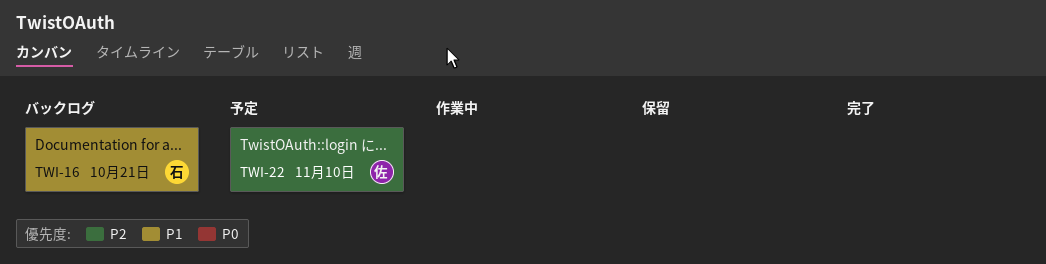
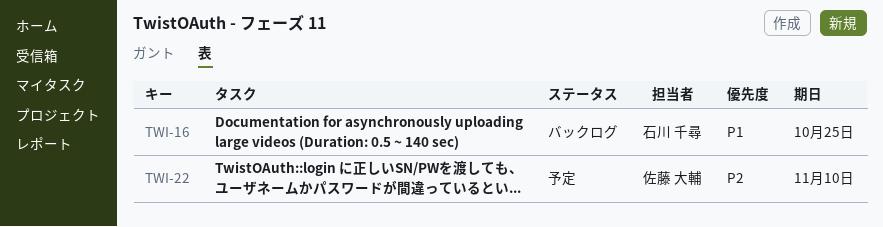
TWI-16, due: Oct 21 -> Oct 25

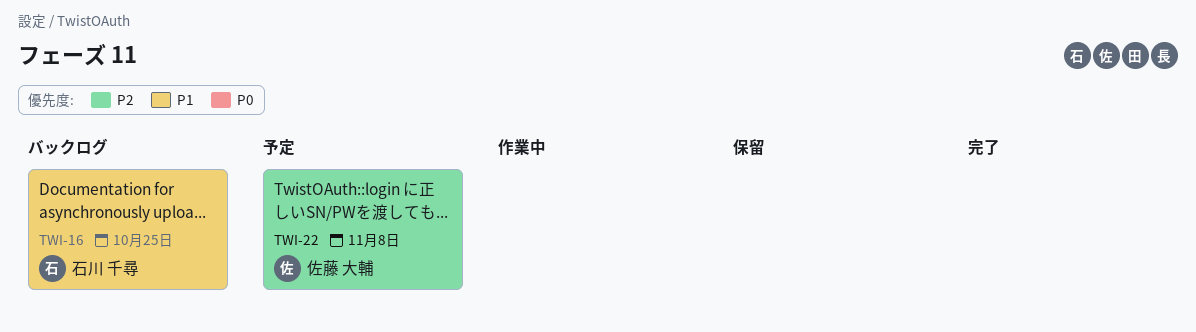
TWI-22, due: Nov 10 -> Nov 8

